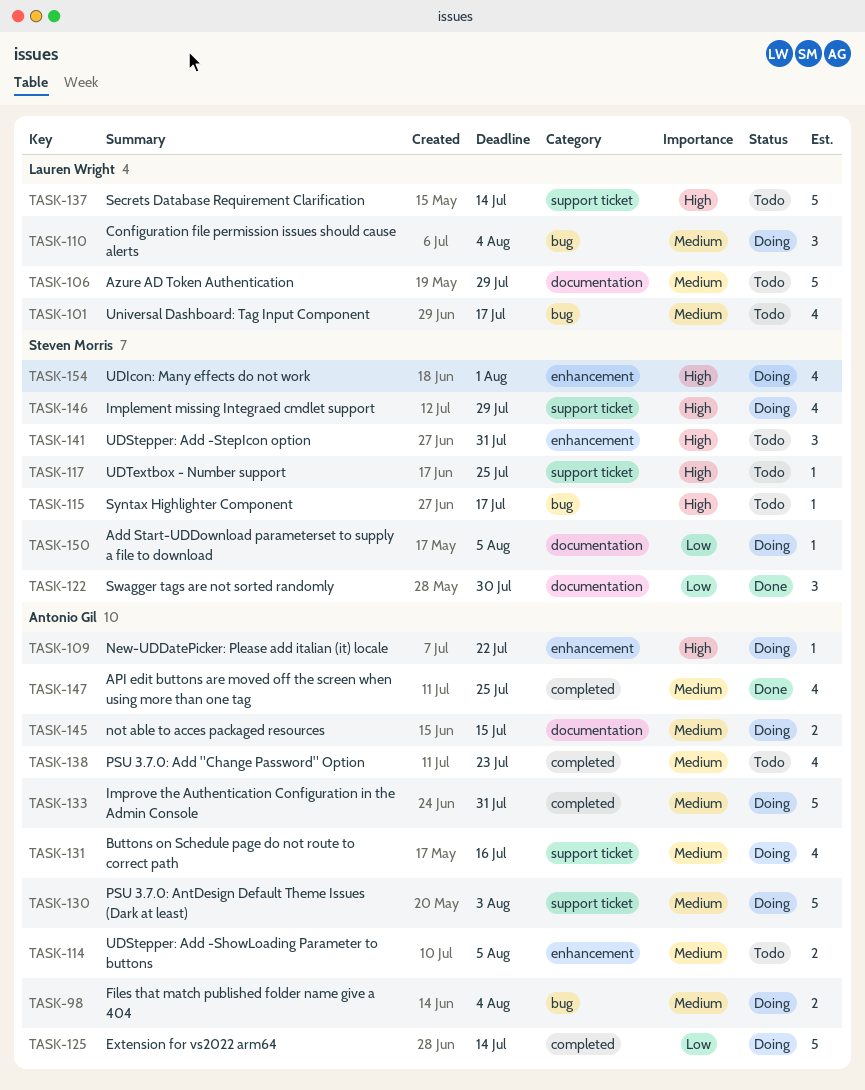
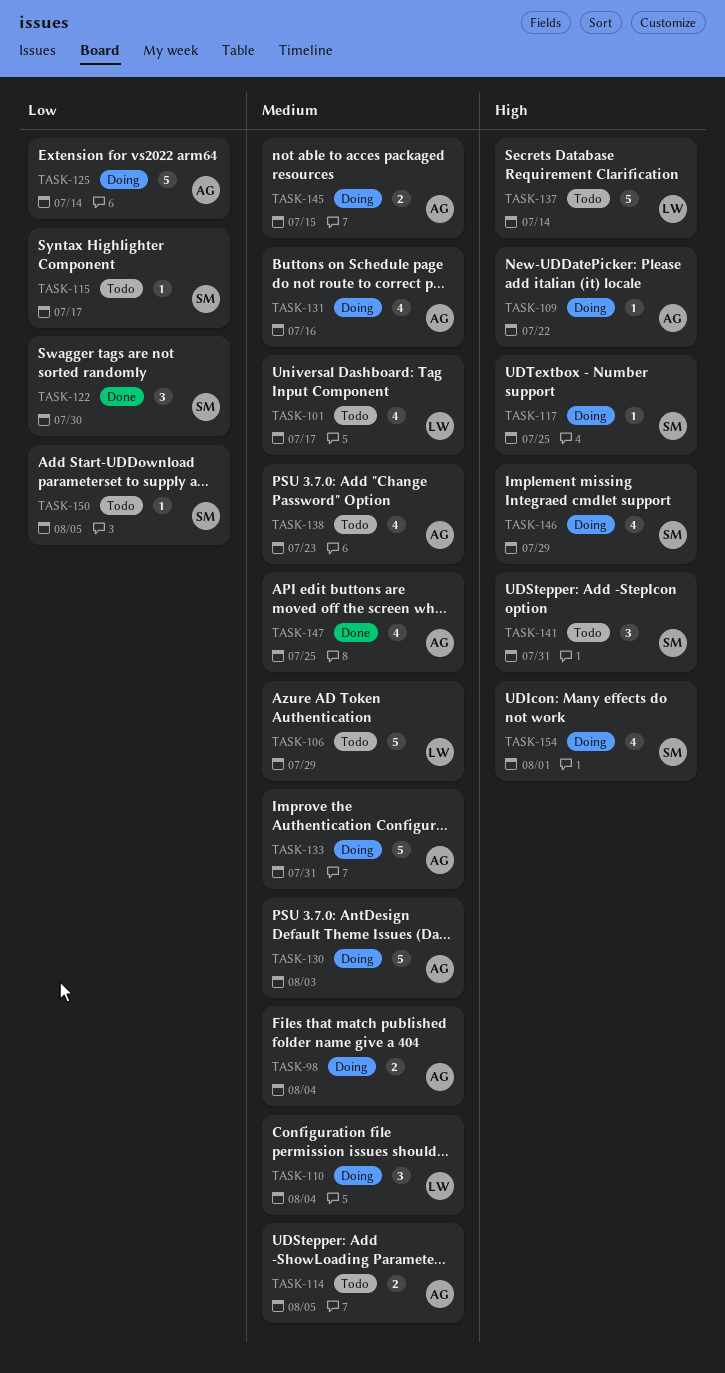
TASK-115, priority: High -> Low
TASK-117, status: Todo -> Doing
TASK-150, status: Doing -> Todo

